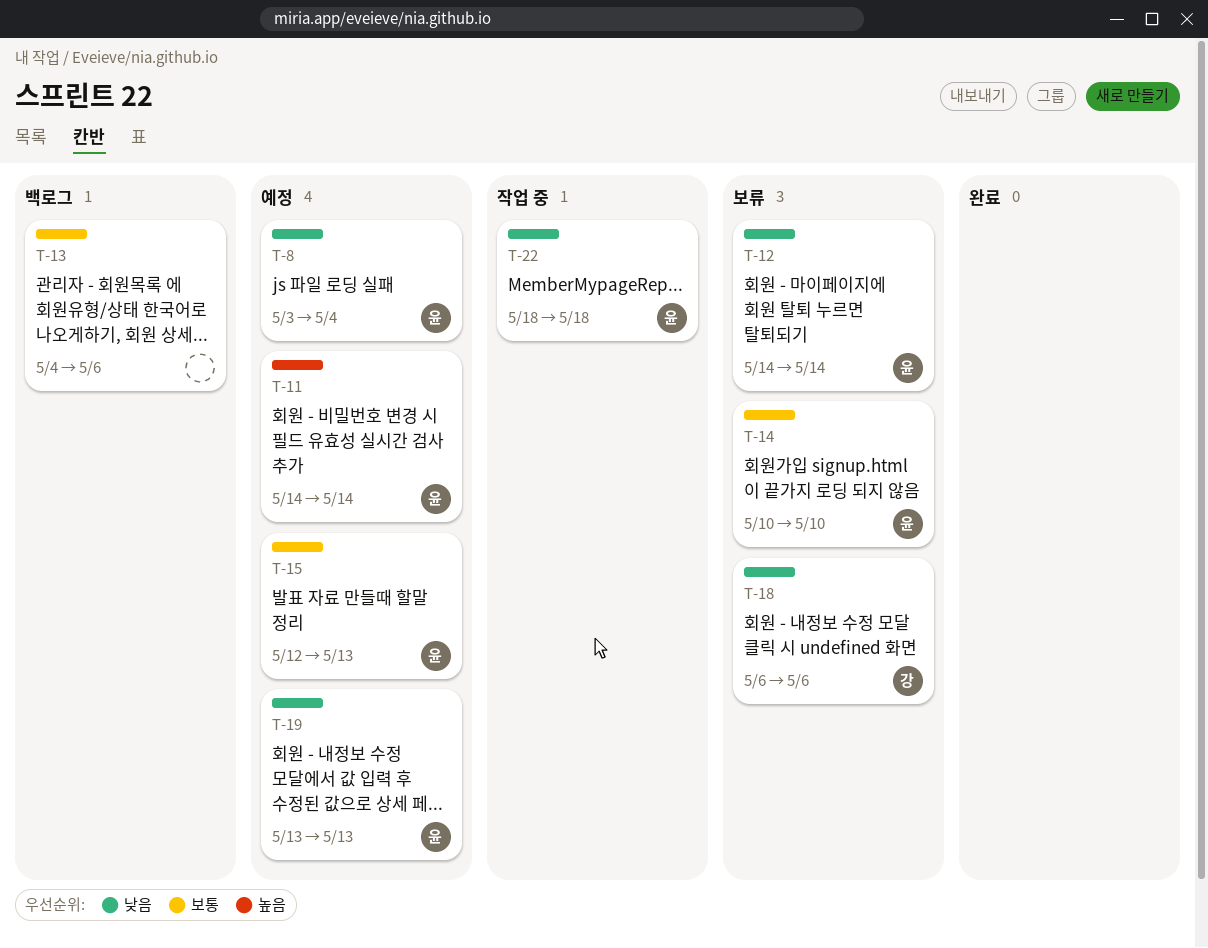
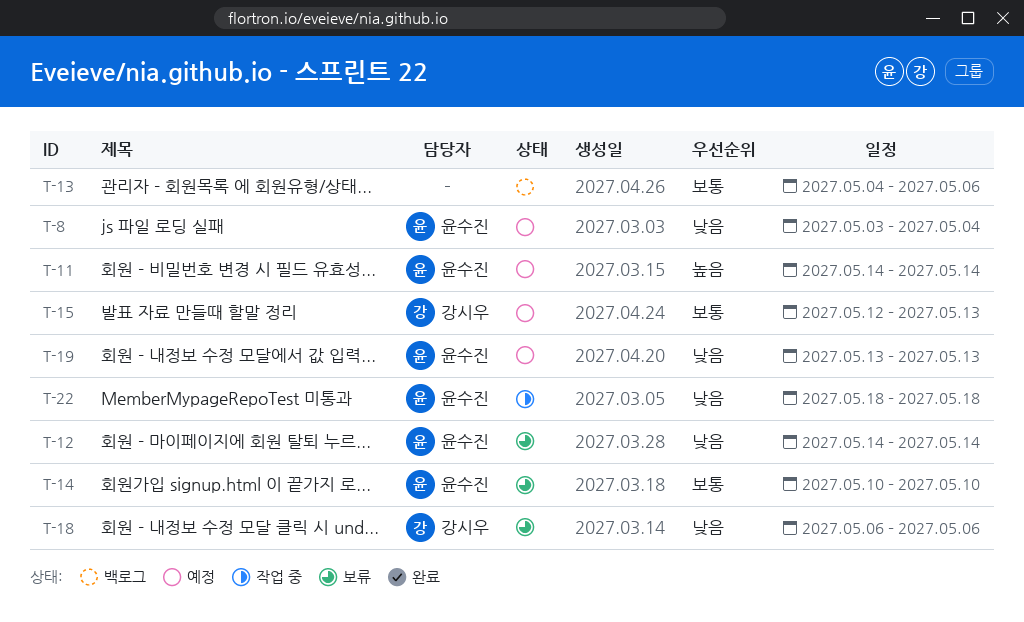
T-15, owner: 윤수진 -> 강시우

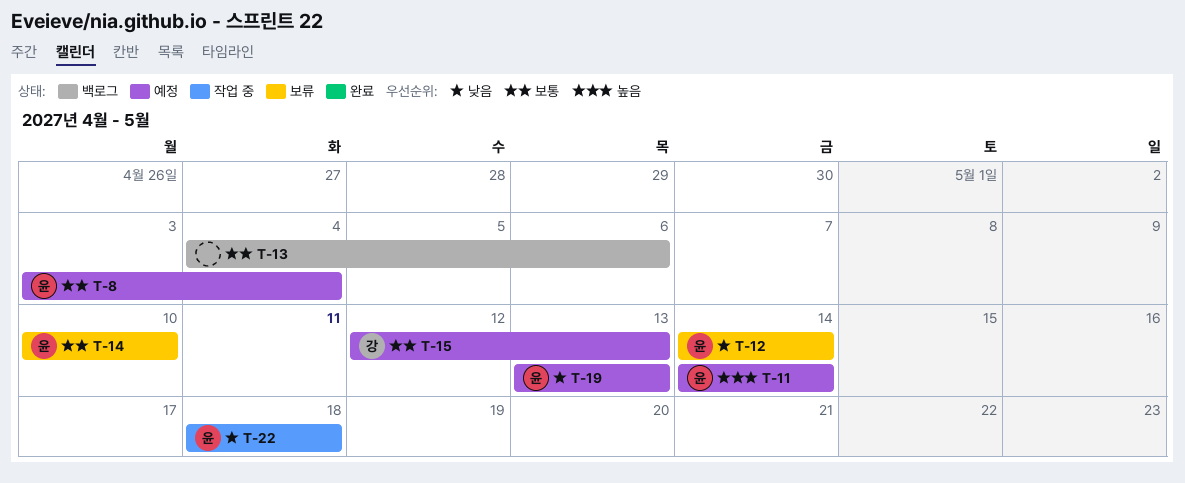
T-8, priority: 낮음 -> 보통
T-18: present -> none

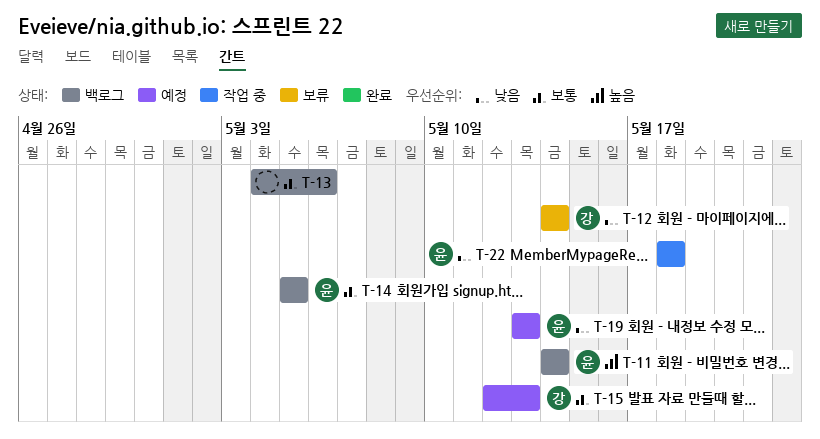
T-8: present -> none
T-11, status: 예정 -> 백로그
T-12, owner: 윤 -> 강
T-14, status: 보류 -> 백로그
T-14, start: May 10 -> May 5
T-14, due: May 10 -> May 5

